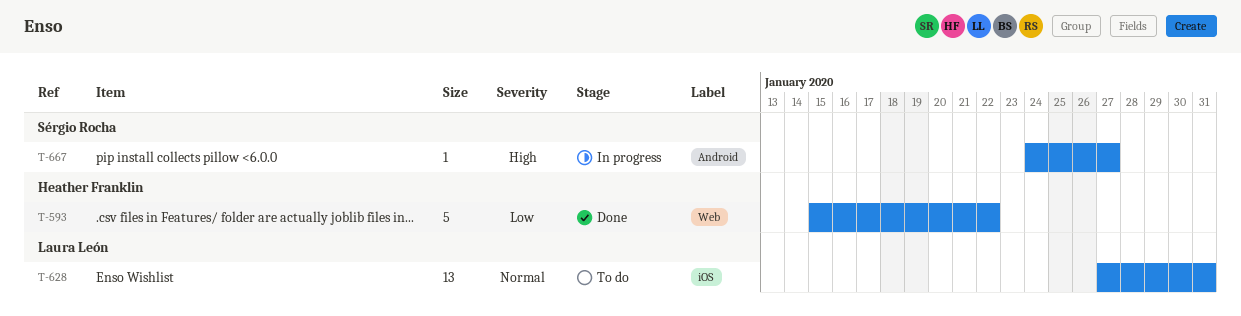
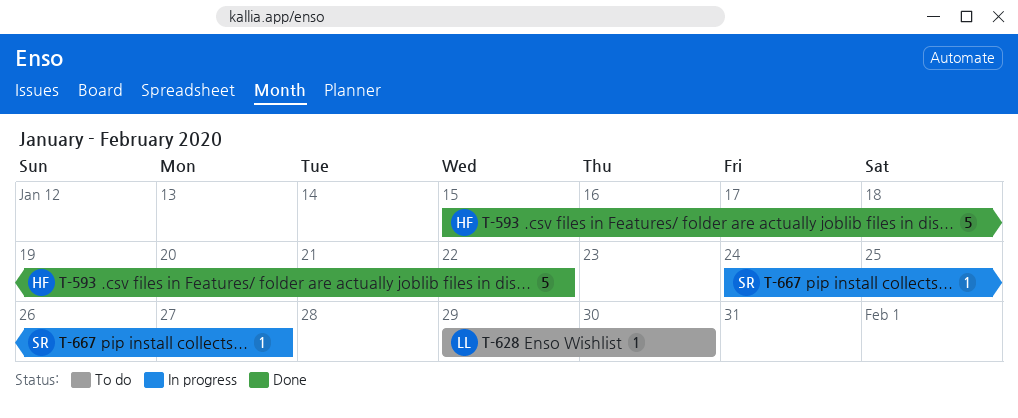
T-628, estimate: 13 -> 1
T-628, start: Jan 27 -> Jan 29
T-628, due: Jan 31 -> Jan 30

